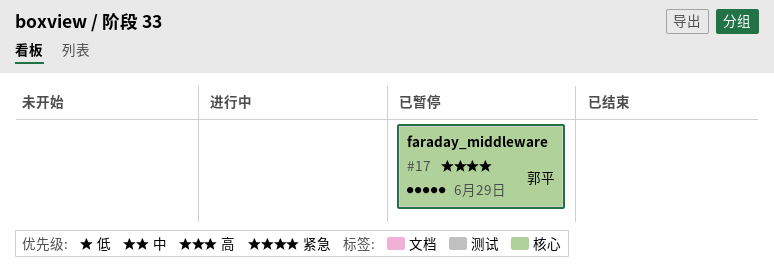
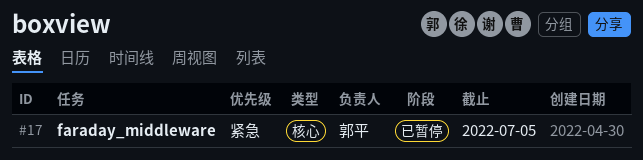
#17, due: Jun 29 -> Jul 5

